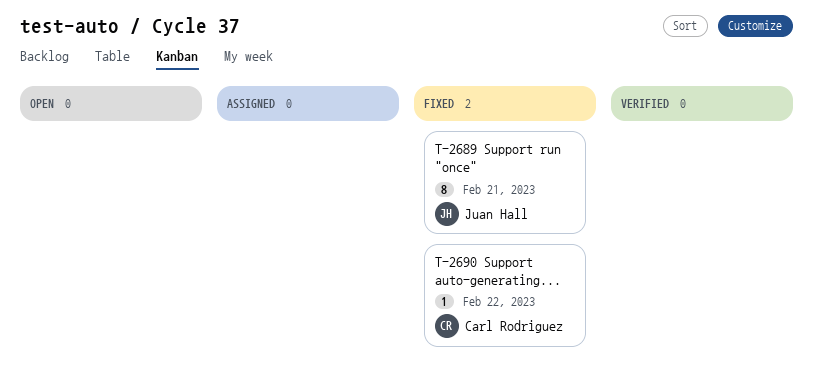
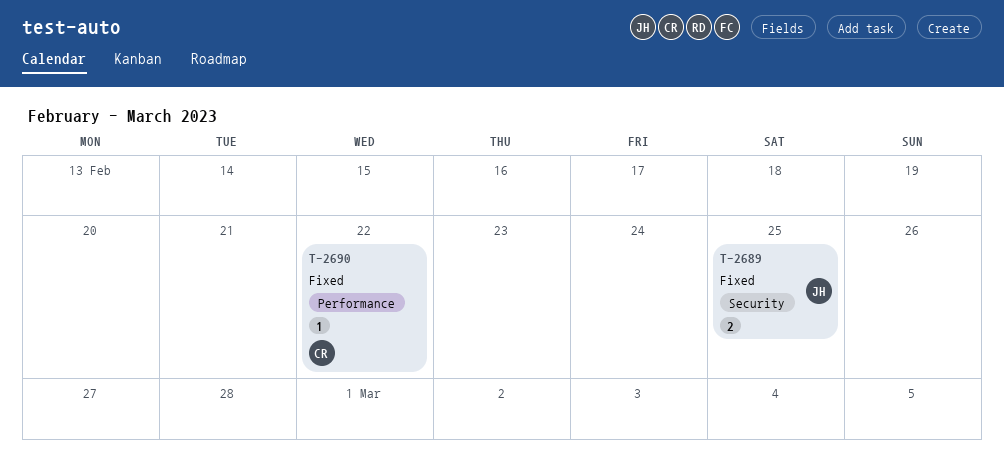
T-2689, estimate: 8 -> 2
T-2689, due: Feb 21 -> Feb 25

